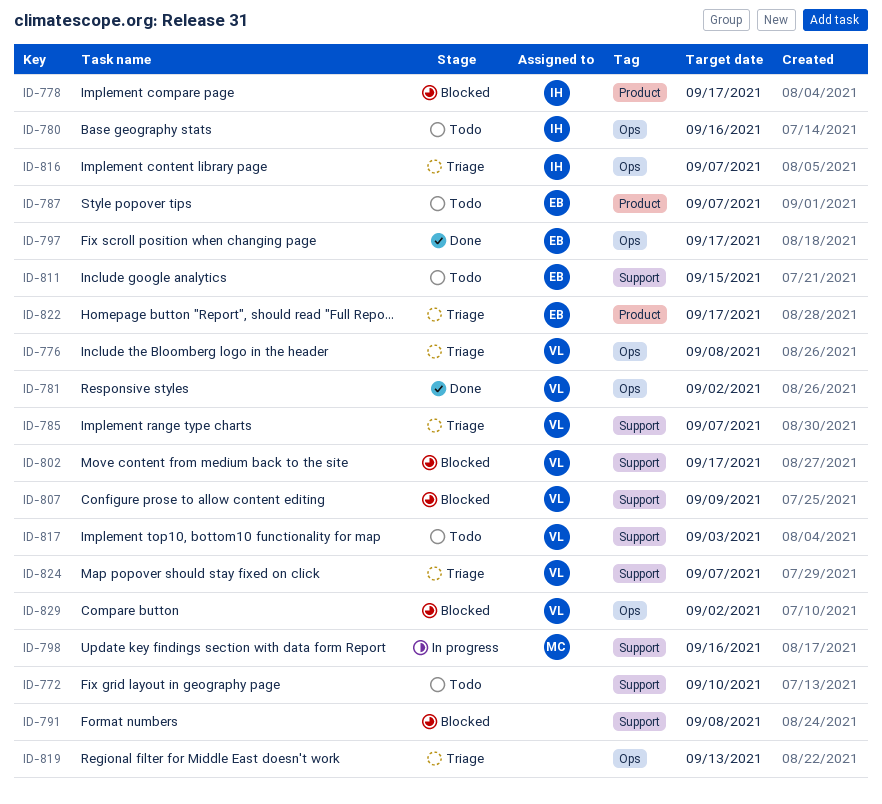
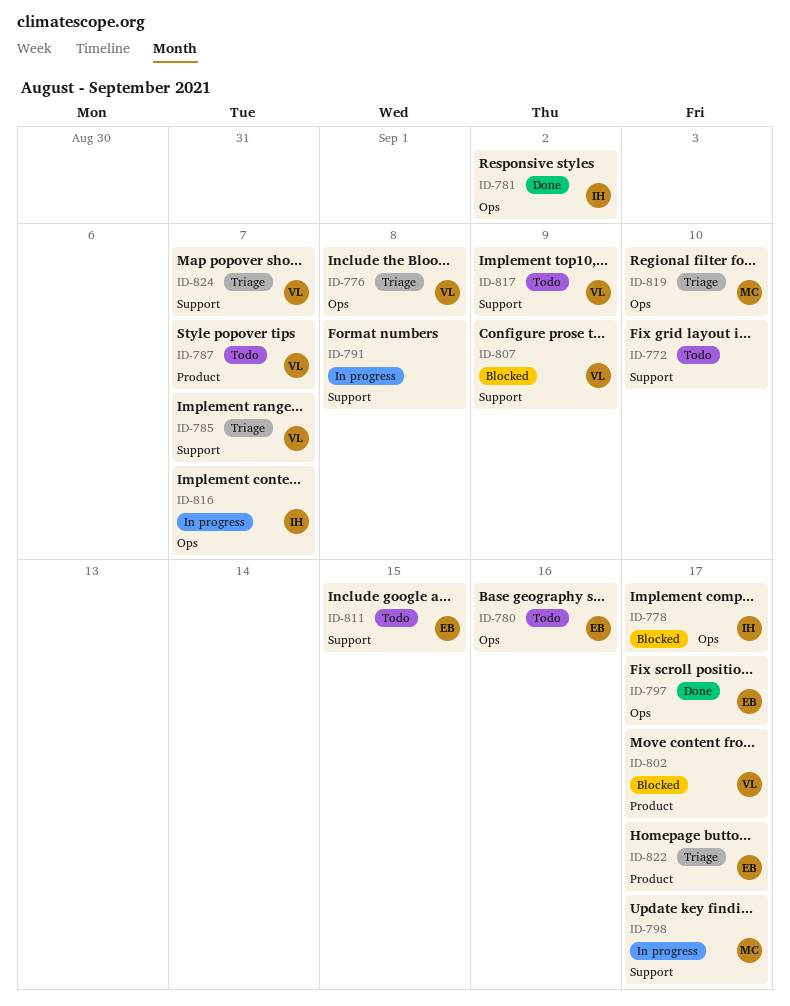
ID-778, label: Product -> Ops
ID-780, owner: IH -> EB
ID-781, owner: VL -> IH
ID-787, owner: EB -> VL
ID-791, status: Blocked -> In progress
ID-798, due: Sep 16 -> Sep 17
ID-802, label: Support -> Product
ID-816, status: Triage -> In progress
ID-817, due: Sep 3 -> Sep 9
ID-819, owner: none -> MC
ID-819, due: Sep 13 -> Sep 10
ID-829: present -> none

